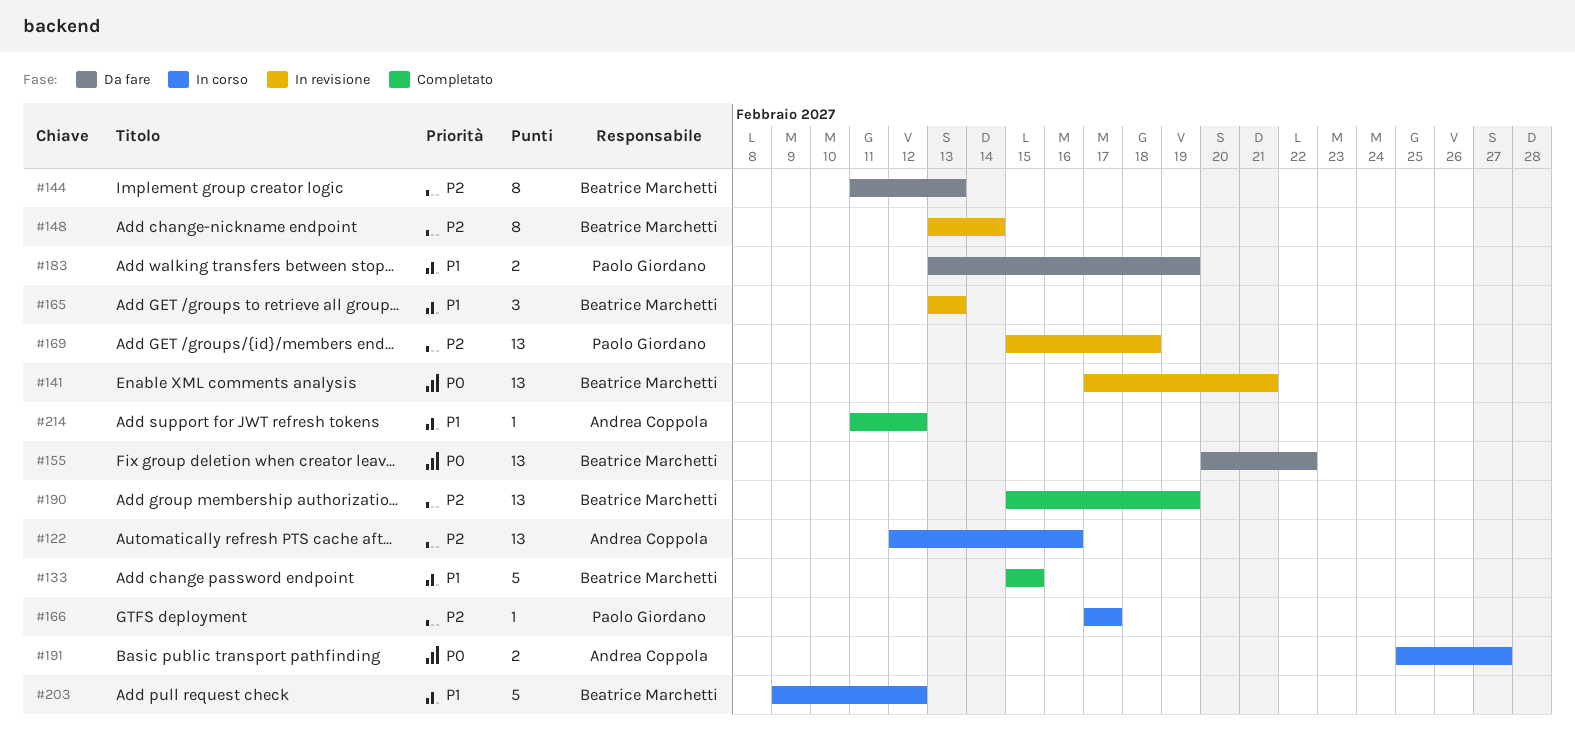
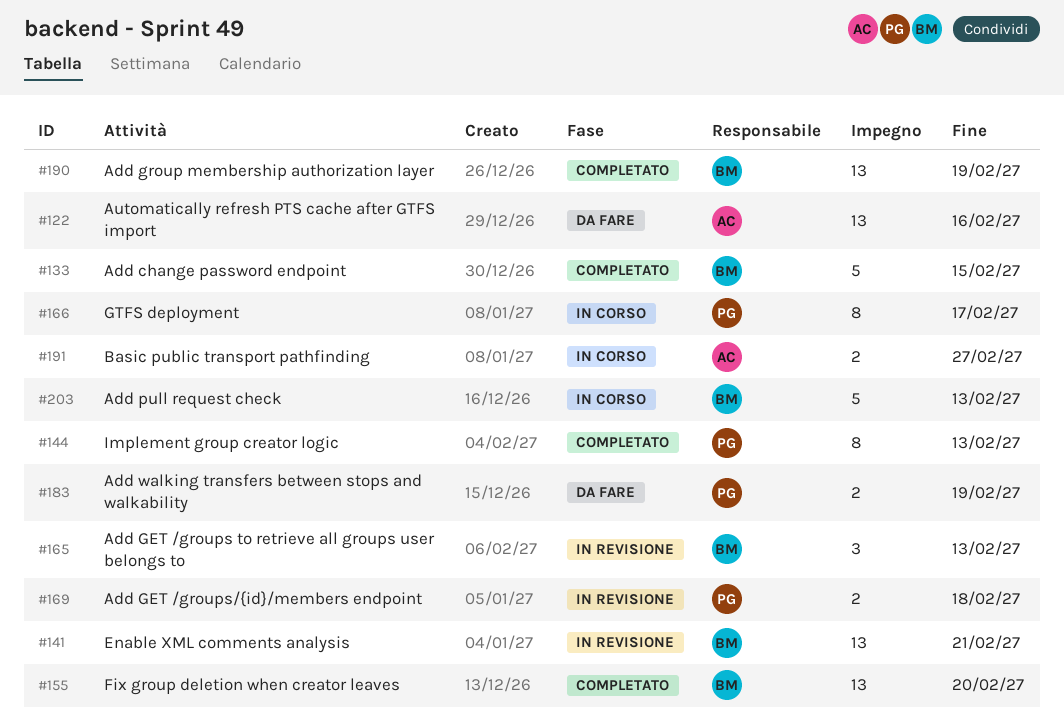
#122, status: In corso -> Da fare
#144, status: Da fare -> Completato
#144, owner: Beatrice Marchetti -> Paolo Giordano
#148: present -> none
#155, status: Da fare -> Completato
#155, due: Feb 22 -> Feb 20
#166, estimate: 1 -> 8
#169, estimate: 13 -> 2
#203, due: Feb 12 -> Feb 13
#214: present -> none

